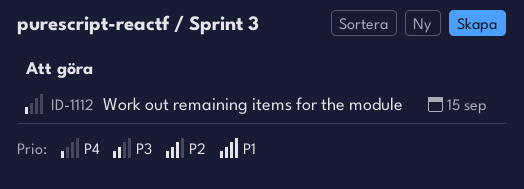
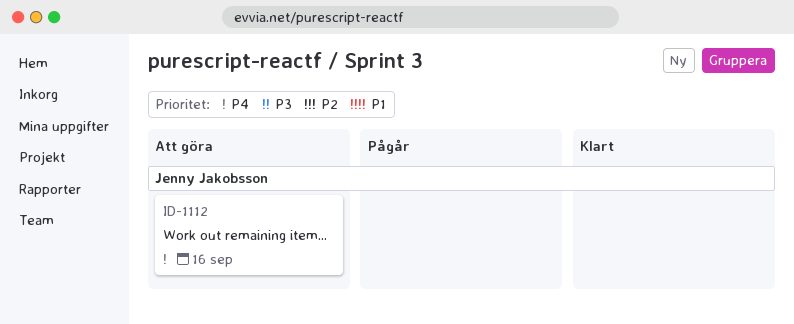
ID-1112, due: Sep 15 -> Sep 16

